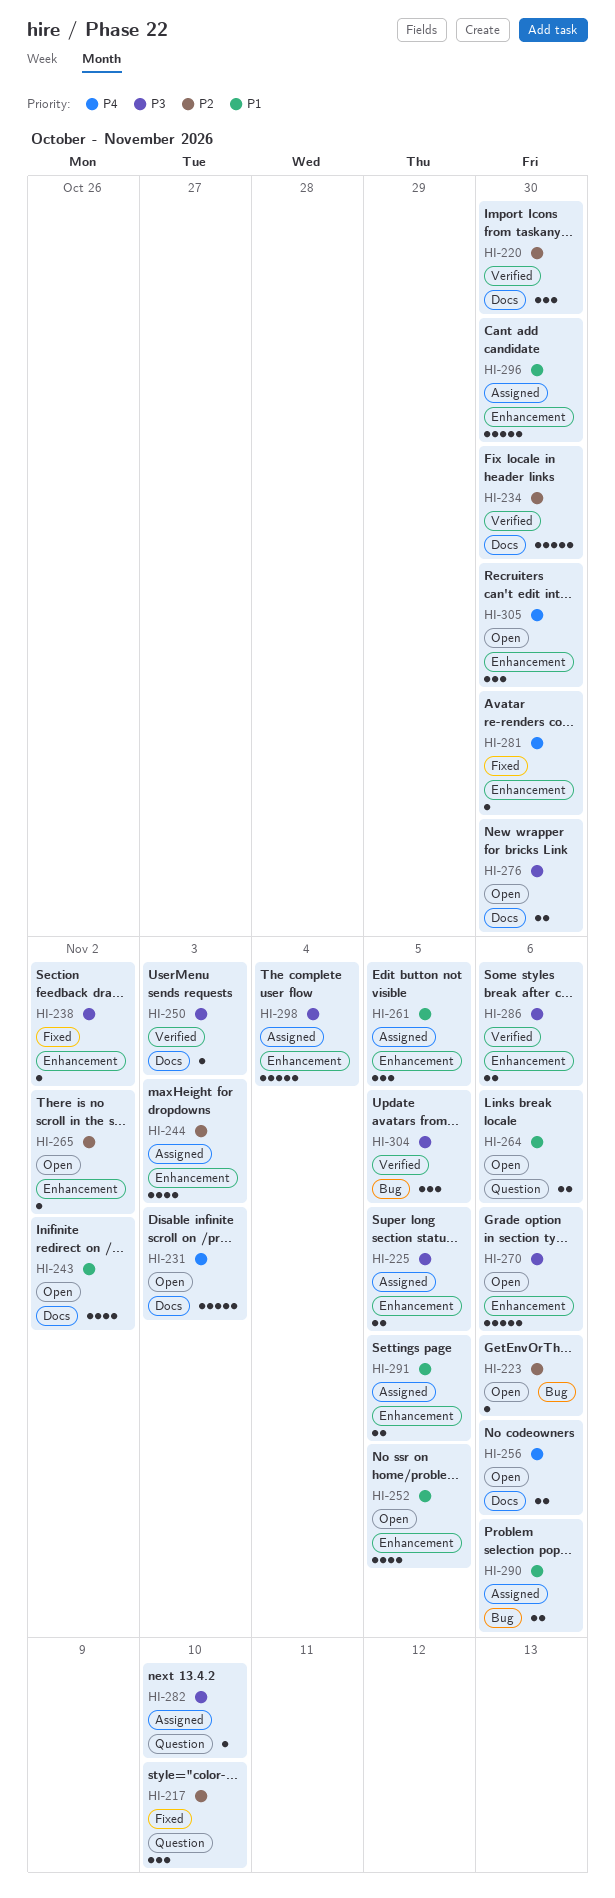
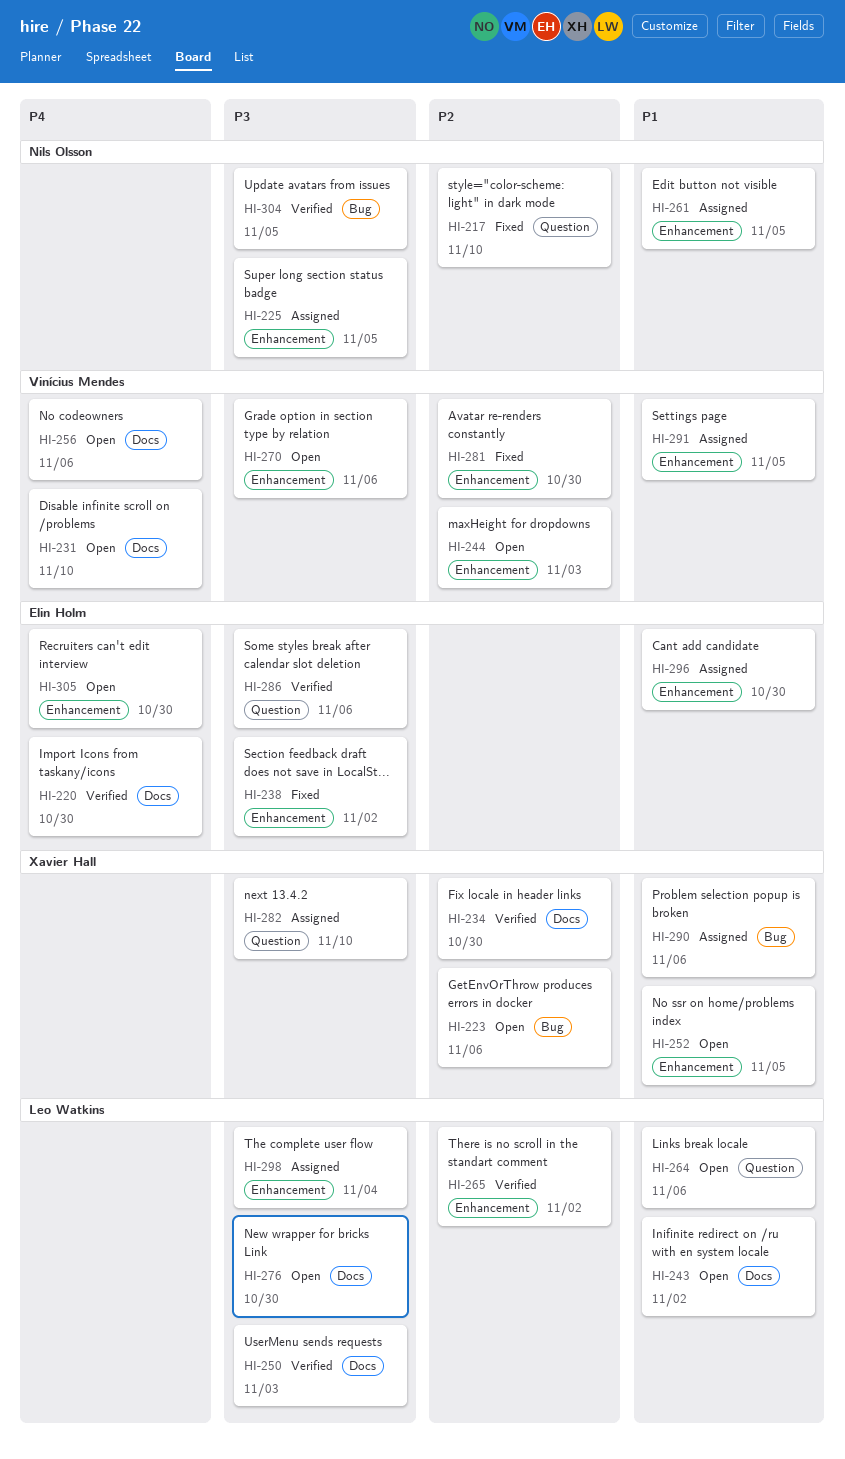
HI-220, priority: P2 -> P4
HI-231, due: Nov 3 -> Nov 10
HI-244, status: Assigned -> Open
HI-265, status: Open -> Verified
HI-281, priority: P4 -> P2
HI-286, label: Enhancement -> Question

